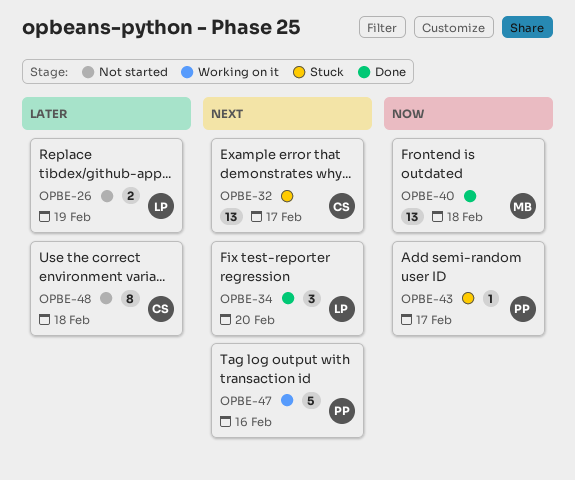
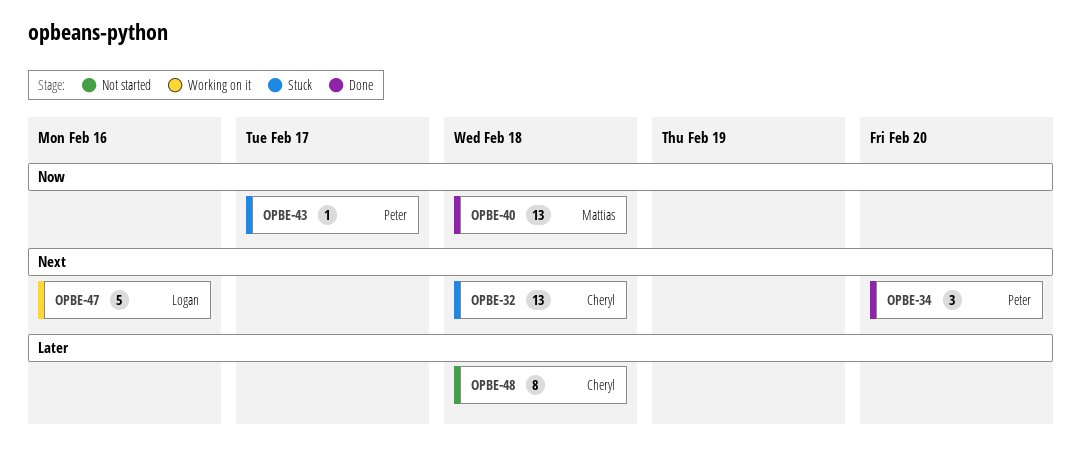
OPBE-26: present -> none
OPBE-32, due: Feb 17 -> Feb 18
OPBE-34, owner: Logan -> Peter
OPBE-47, owner: Peter -> Logan

